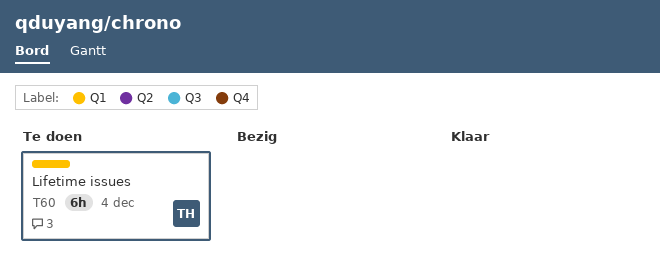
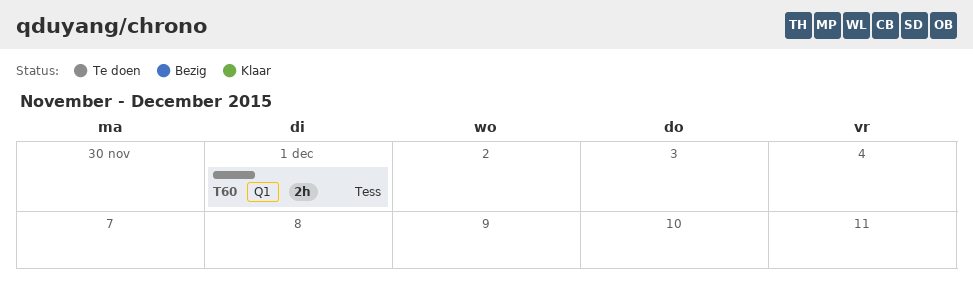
T60, estimate: 6h -> 2h
T60, due: Dec 4 -> Dec 1

